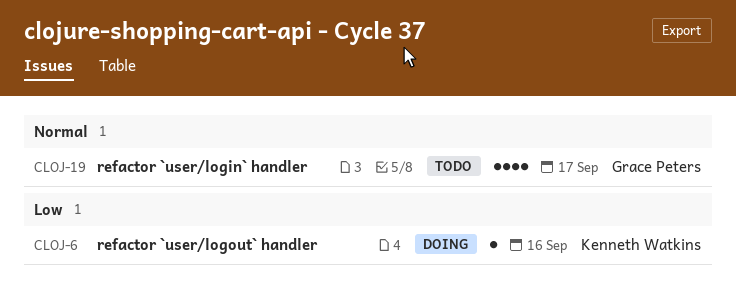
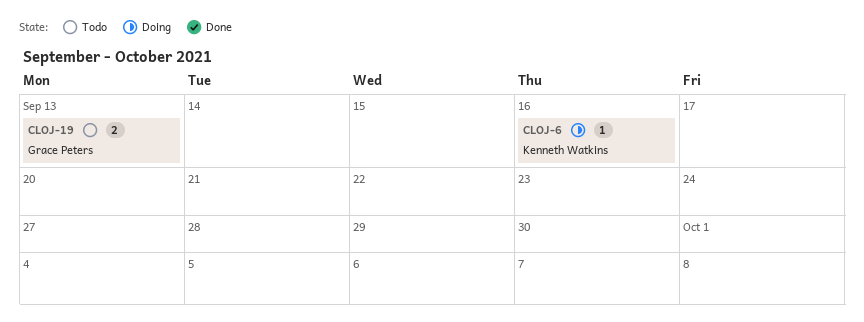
CLOJ-19, estimate: 4 -> 2
CLOJ-19, due: Sep 17 -> Sep 13

